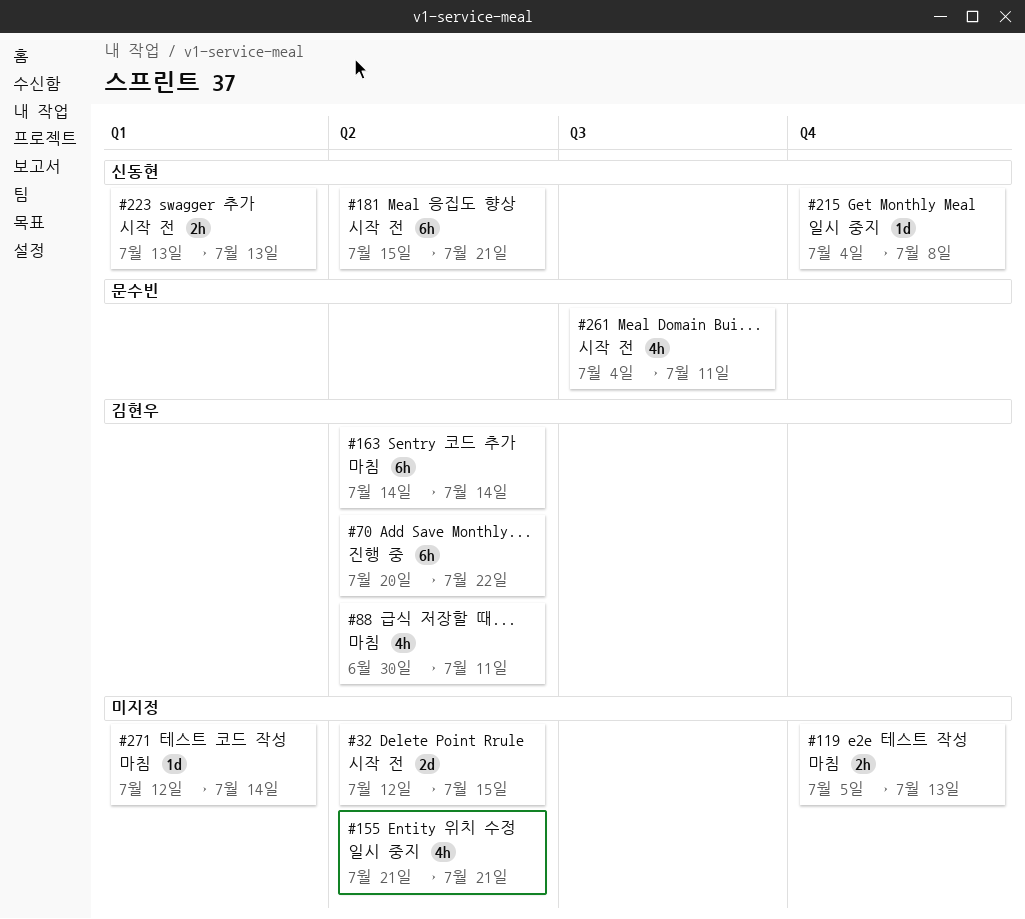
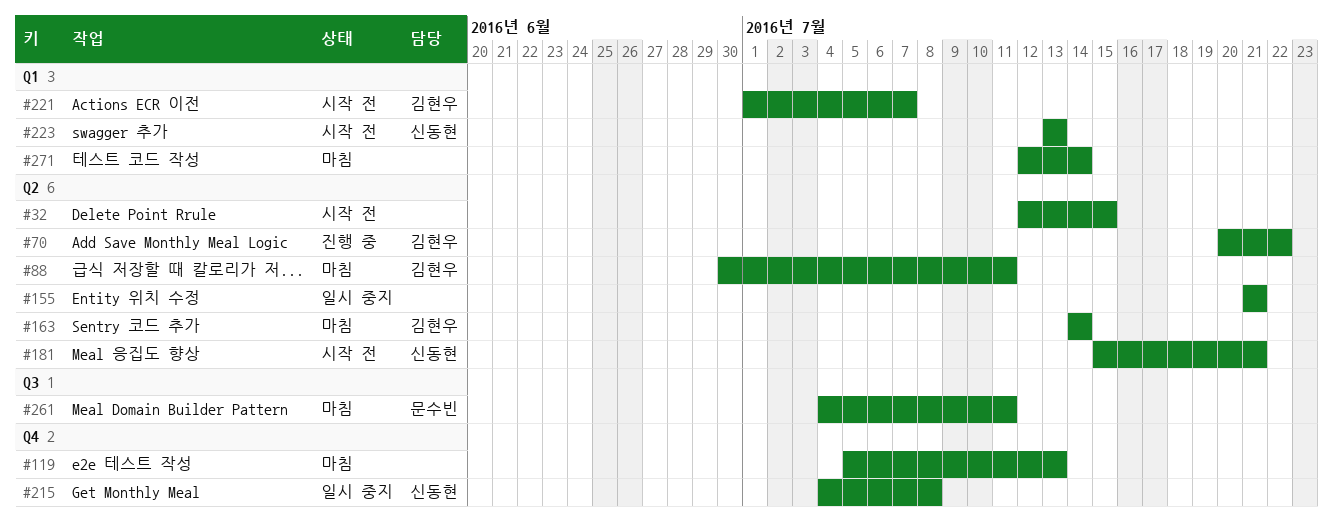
#221: none -> present
#261, status: 시작 전 -> 마침

